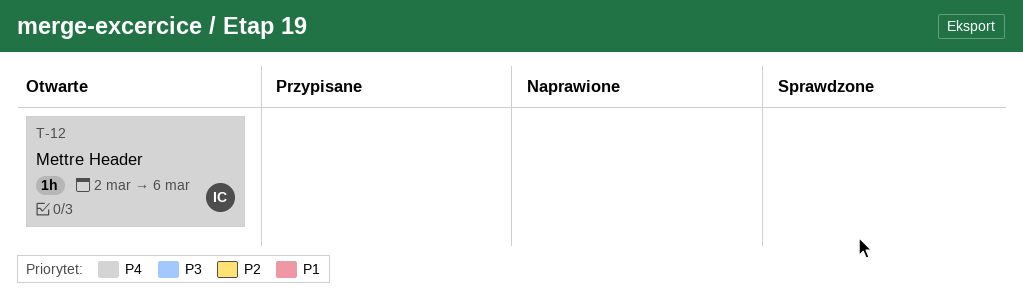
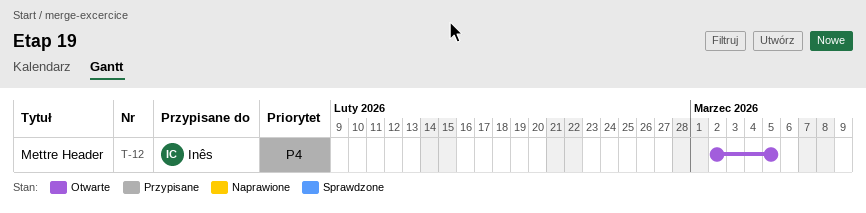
T-12, due: Mar 6 -> Mar 5

